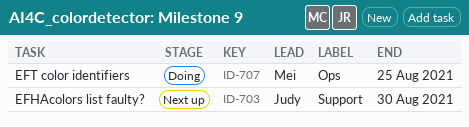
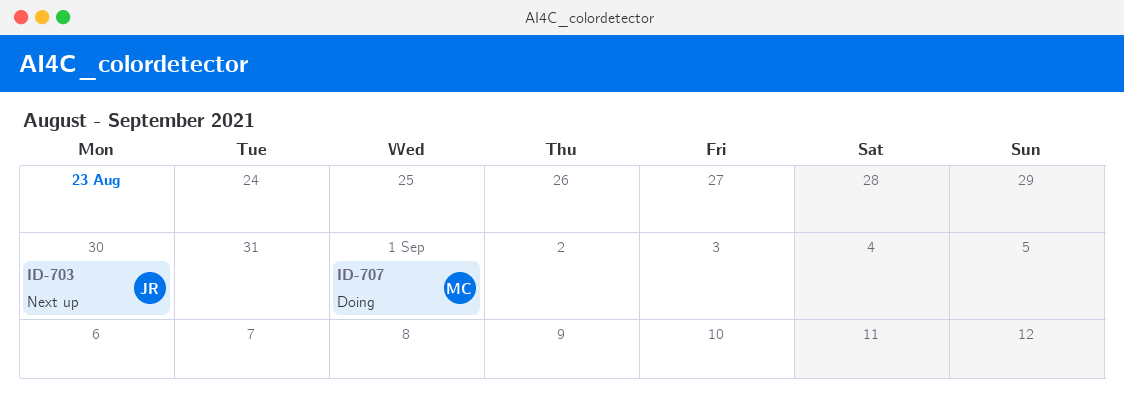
ID-707, due: Aug 25 -> Sep 1

